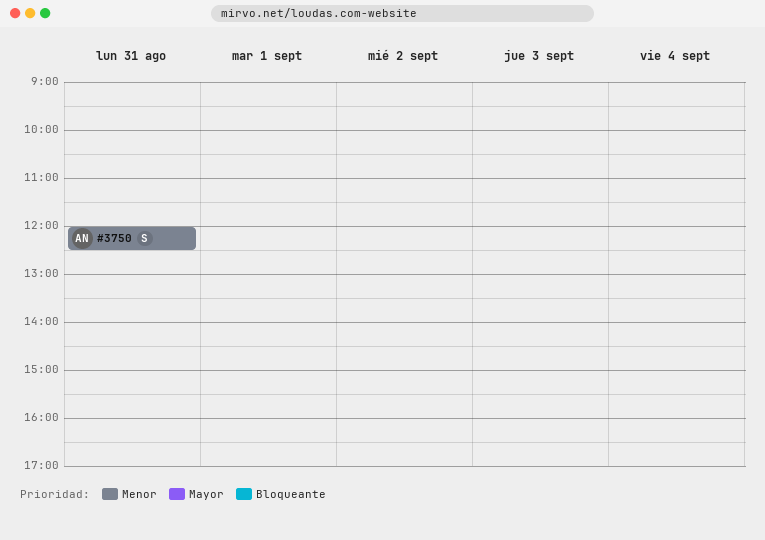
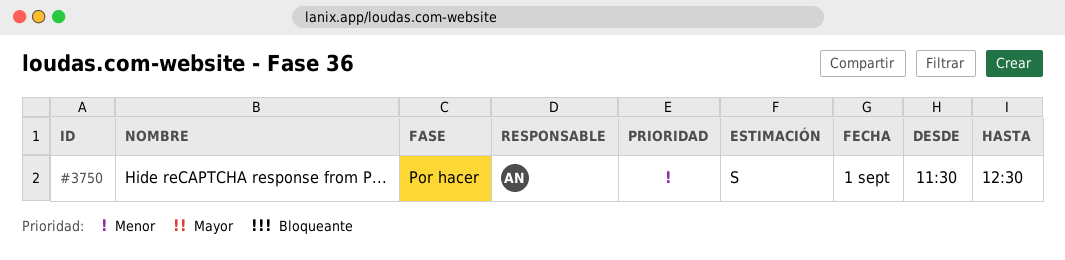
#3750, day: Aug 31 -> Sep 1
#3750, begins: 12:00 -> 11:30

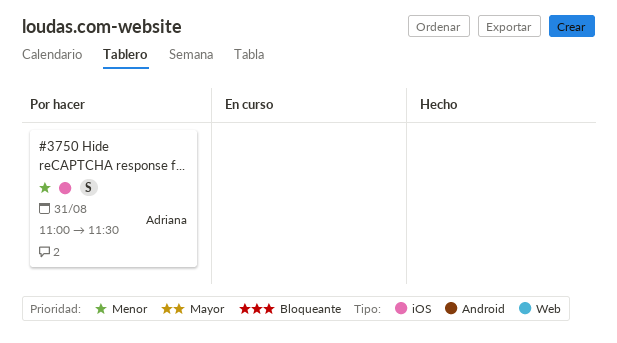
#3750, day: Sep 1 -> Aug 31
#3750, begins: 11:30 -> 11:00
#3750, ends: 12:30 -> 11:30

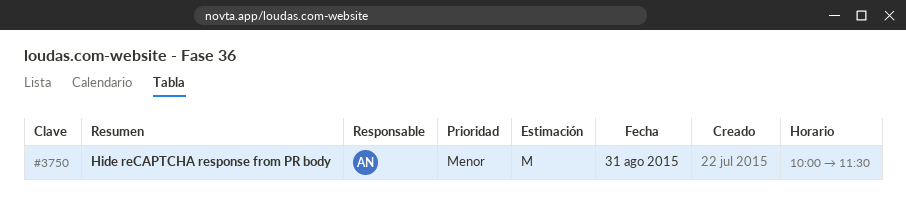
#3750, estimate: S -> M
#3750, begins: 11:00 -> 10:00

